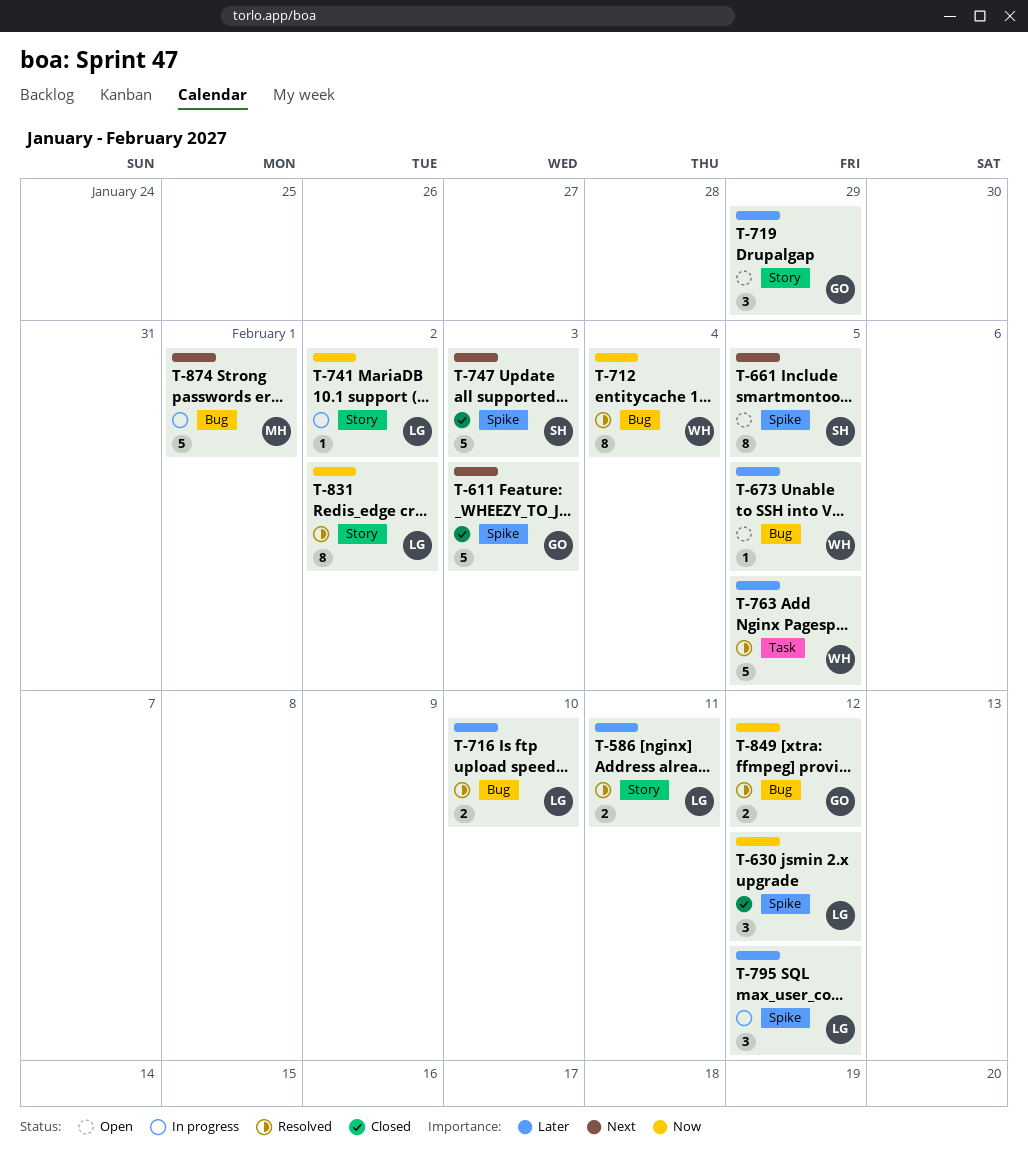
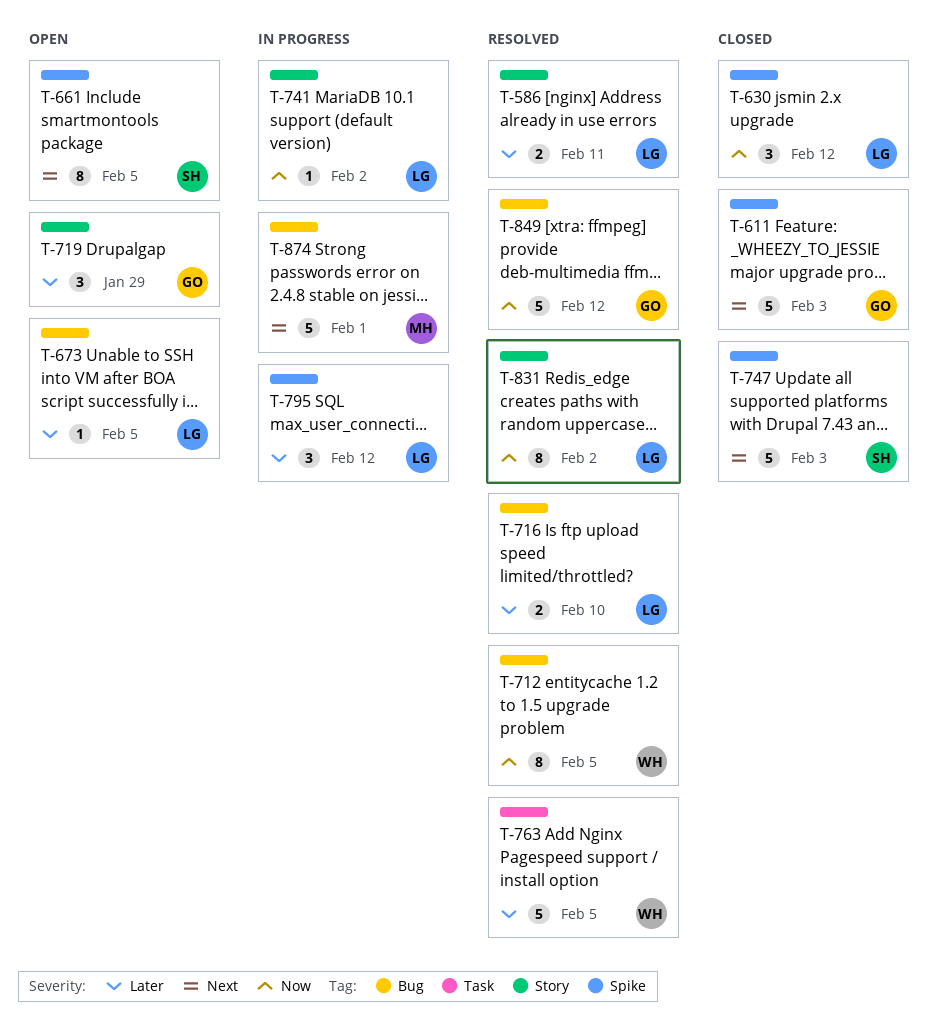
T-673, owner: WH -> LG
T-712, due: Feb 4 -> Feb 5
T-849, estimate: 2 -> 5

